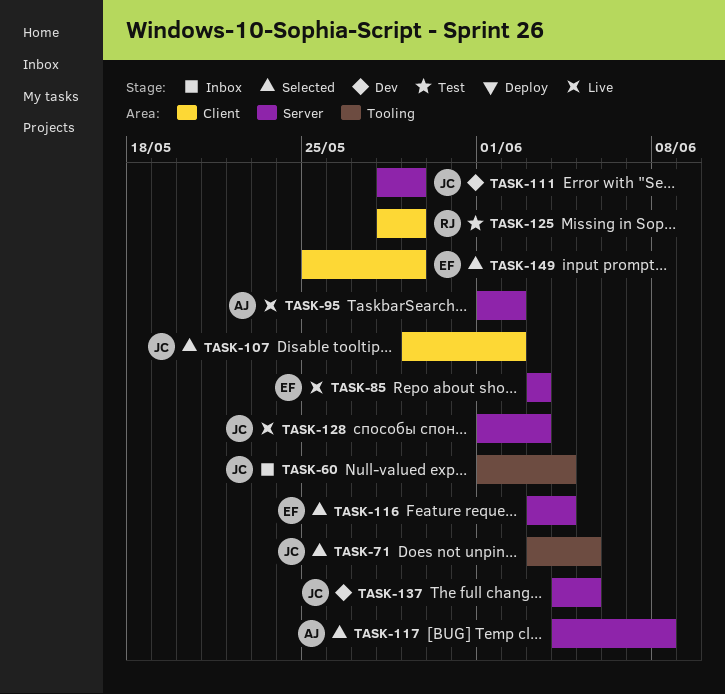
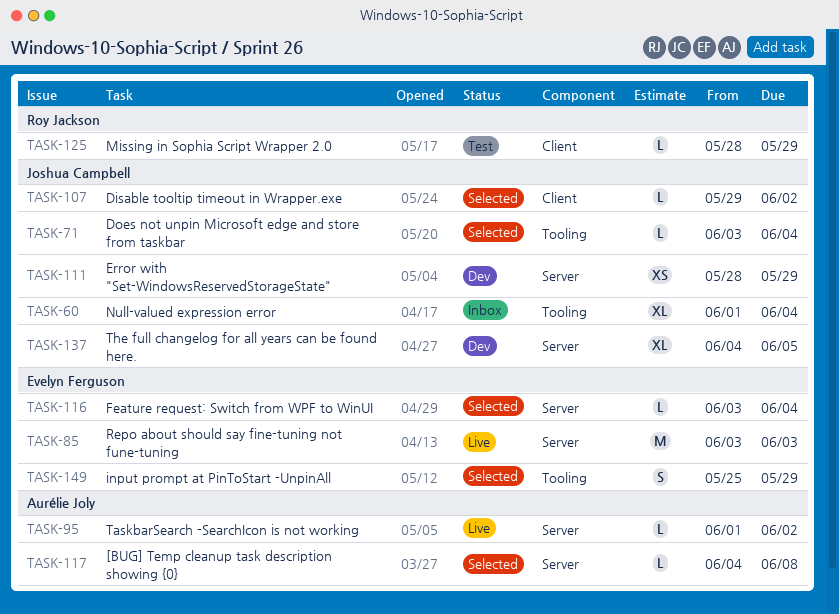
TASK-71, due: Jun 5 -> Jun 4
TASK-128: present -> none
TASK-149, label: Client -> Tooling

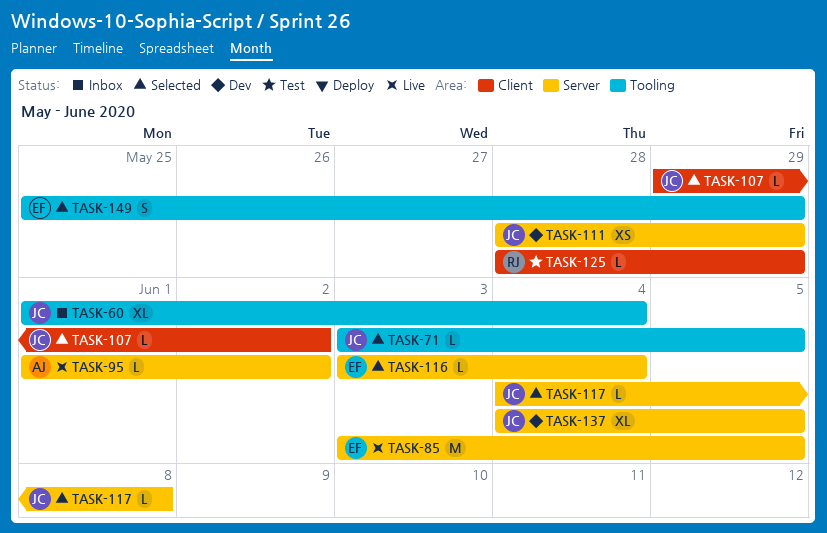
TASK-71, due: Jun 4 -> Jun 5
TASK-85, due: Jun 3 -> Jun 5
TASK-117, owner: Aurélie Joly -> Joshua Campbell

